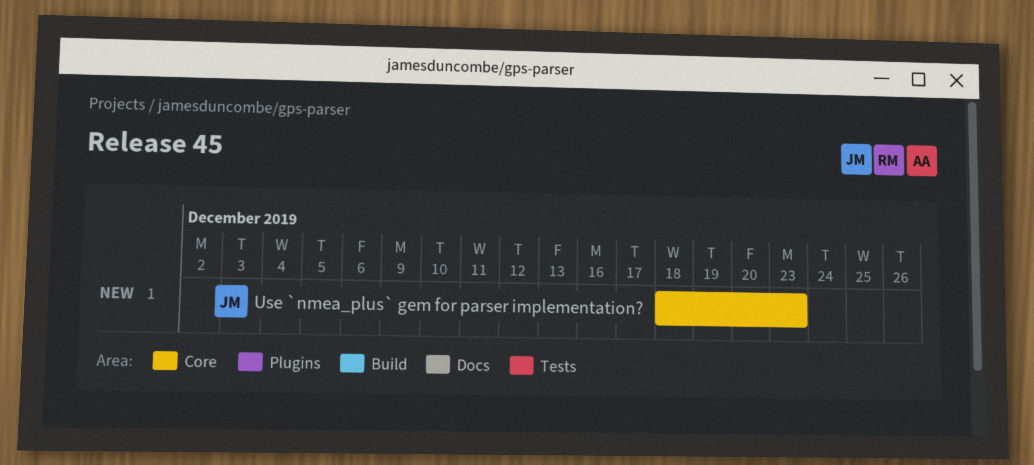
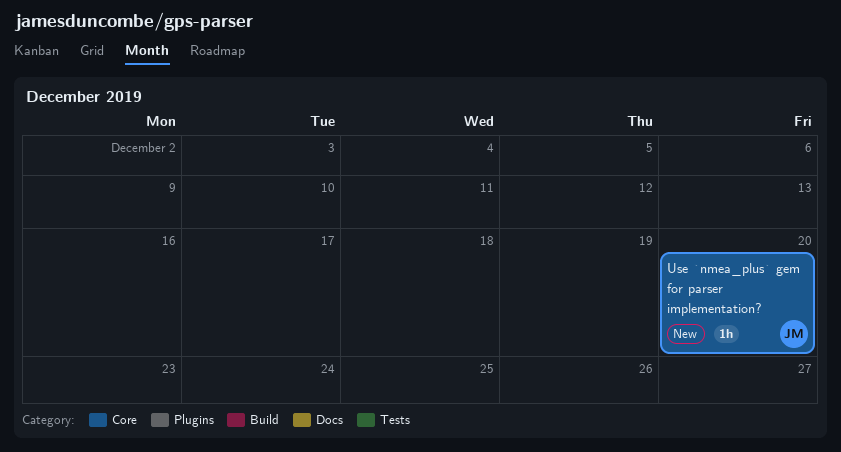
Use `nmea_plus` gem for parser implementation?, due: Dec 23 -> Dec 20

